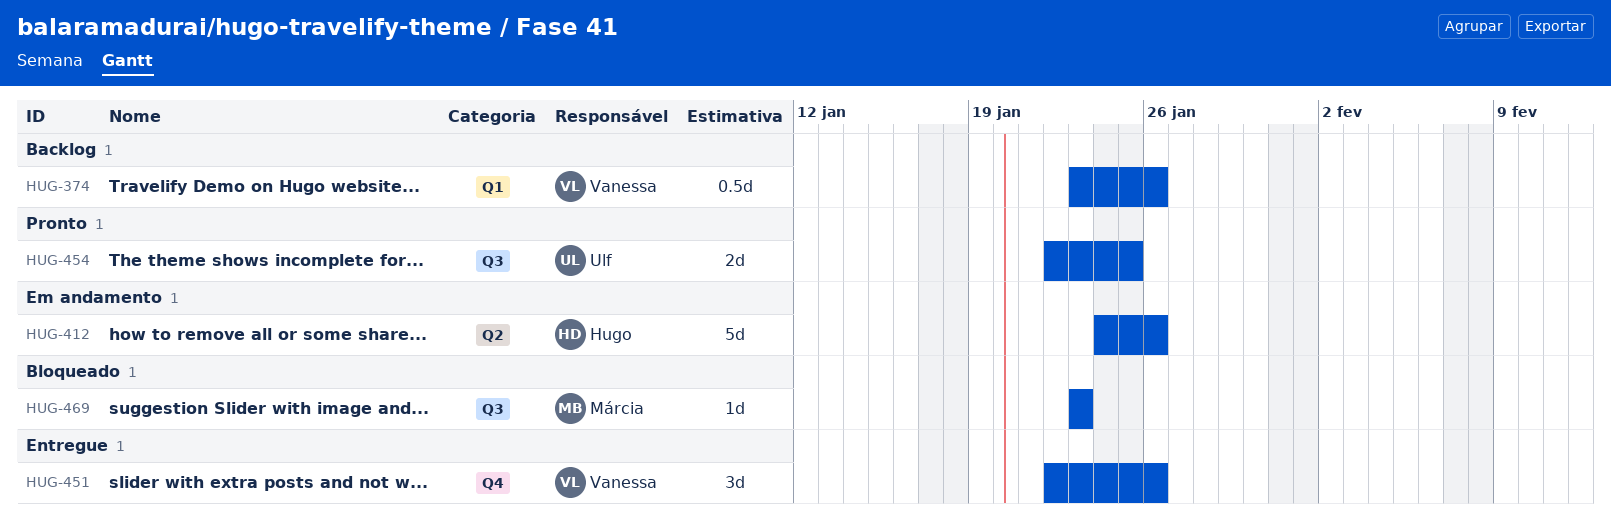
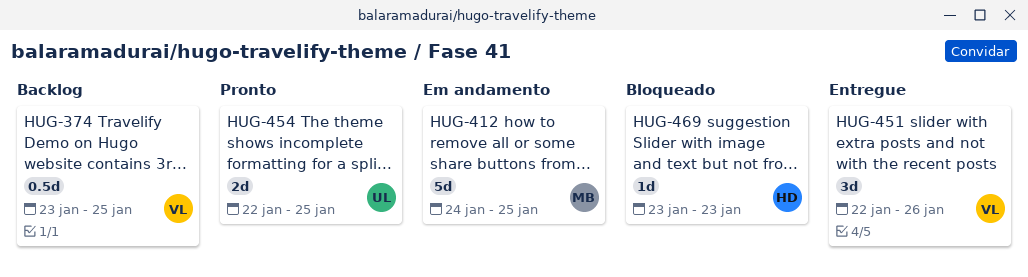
HUG-374, due: Jan 26 -> Jan 25
HUG-412, owner: Hugo -> Márcia
HUG-412, due: Jan 26 -> Jan 25
HUG-469, owner: Márcia -> Hugo

